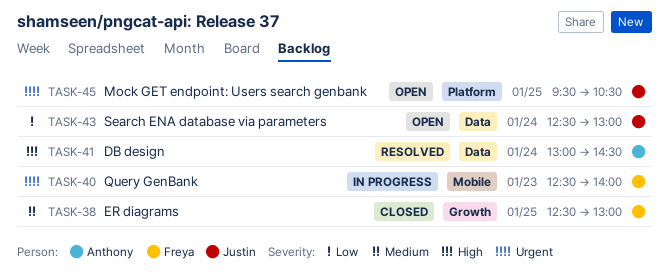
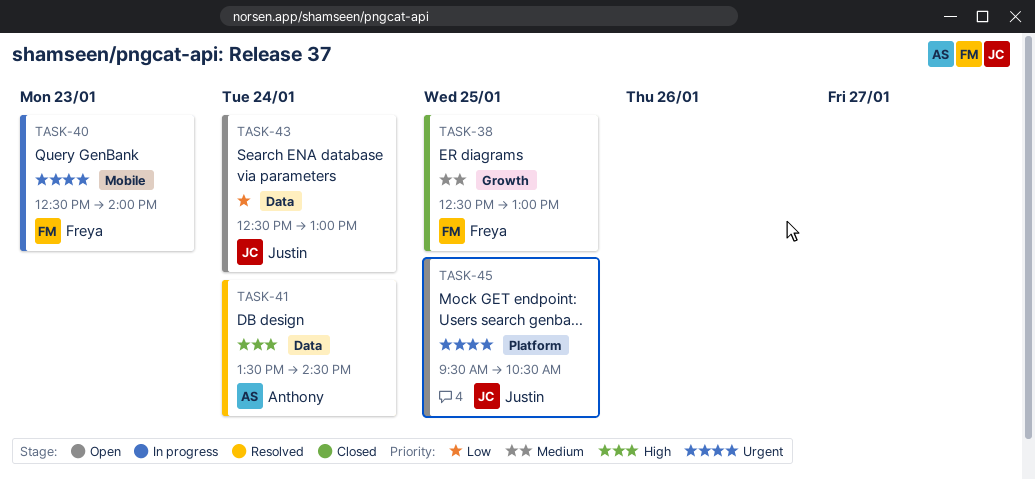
TASK-41, begins: 13:00 -> 13:30

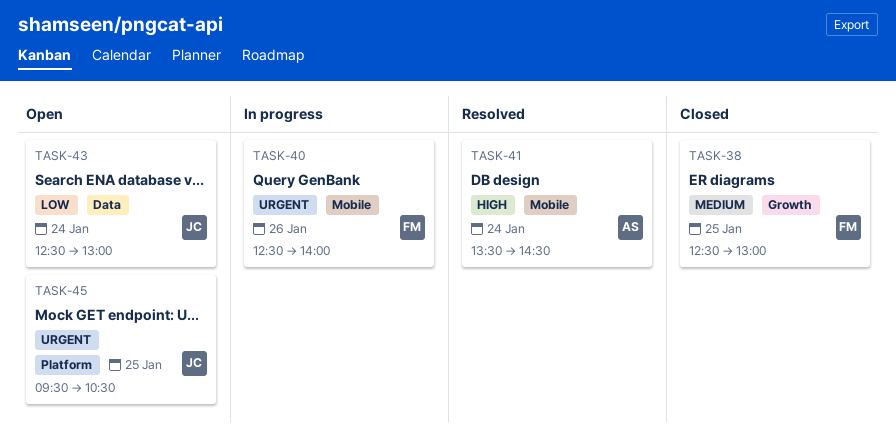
TASK-40, day: Jan 23 -> Jan 26
TASK-41, label: Data -> Mobile

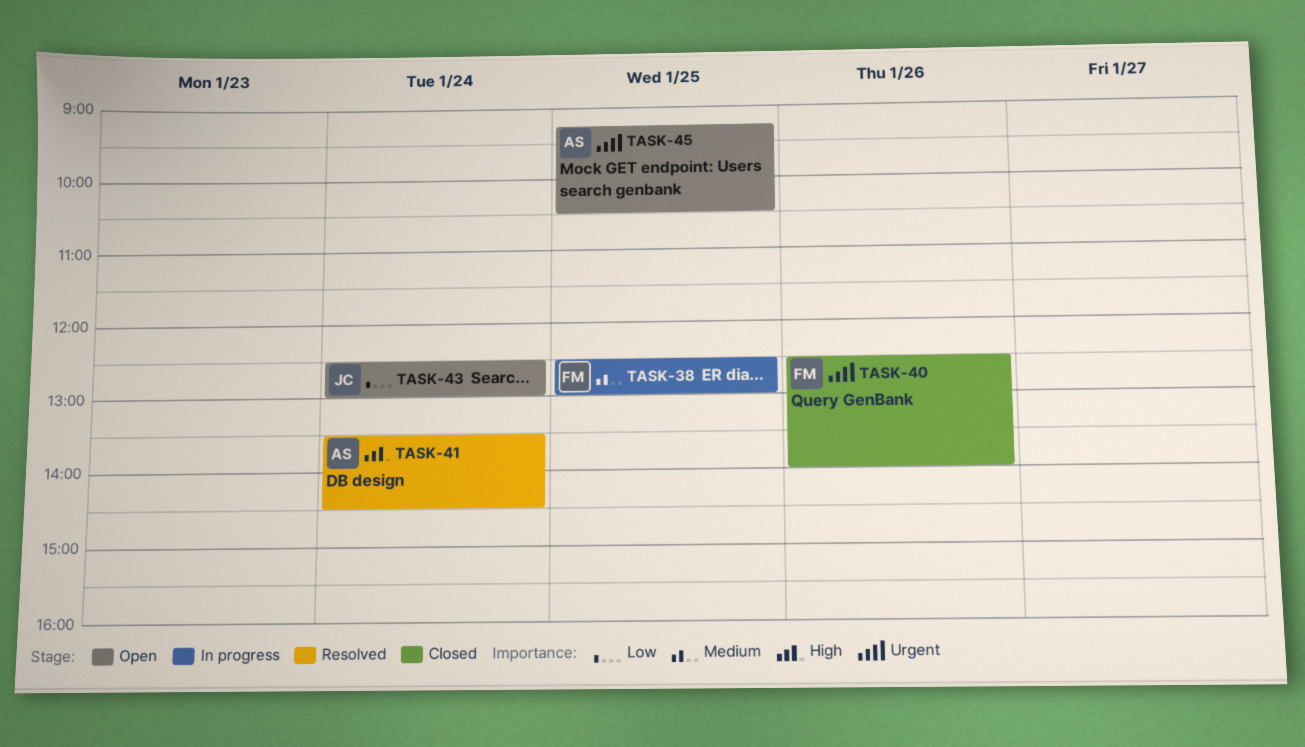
TASK-38, status: Closed -> In progress
TASK-40, status: In progress -> Closed
TASK-45, owner: JC -> AS
TASK-45, begins: 09:30 -> 09:15

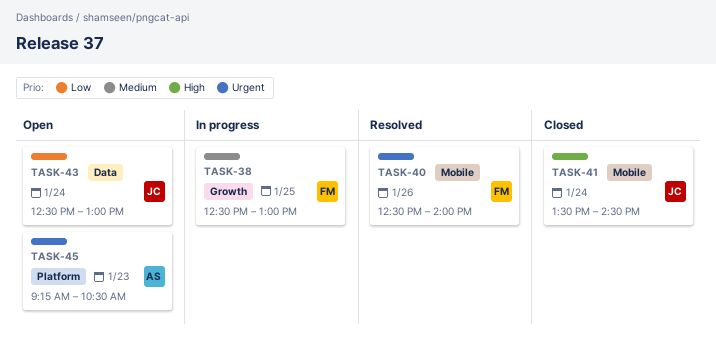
TASK-40, status: Closed -> Resolved
TASK-41, status: Resolved -> Closed
TASK-41, owner: AS -> JC
TASK-45, day: Jan 25 -> Jan 23

